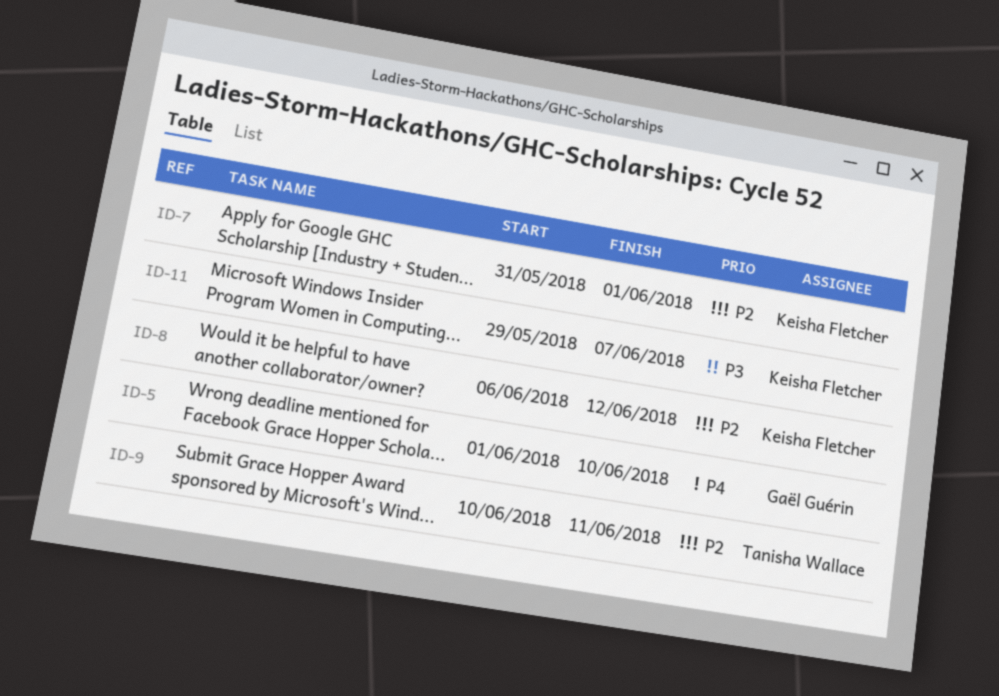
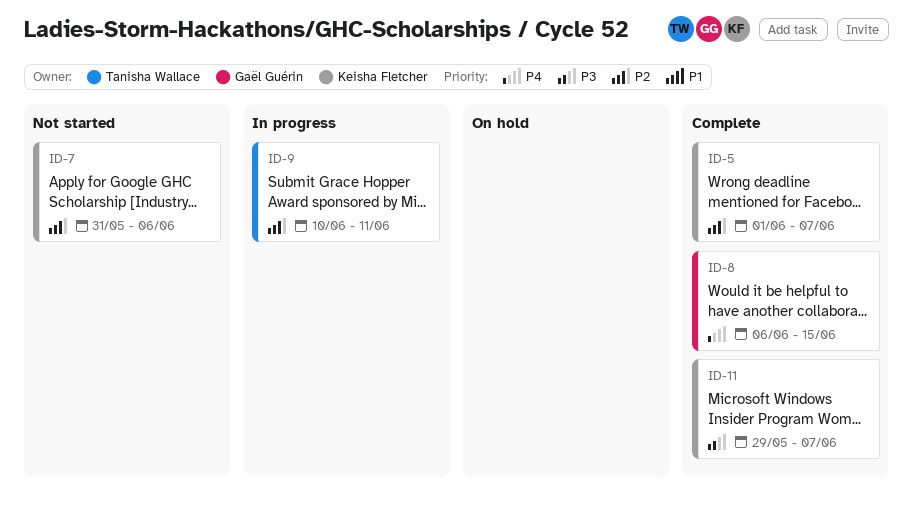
ID-5, owner: Gaël Guérin -> Keisha Fletcher
ID-5, priority: P4 -> P2
ID-5, due: Jun 10 -> Jun 7
ID-7, due: Jun 1 -> Jun 6
ID-8, owner: Keisha Fletcher -> Gaël Guérin
ID-8, priority: P2 -> P4
ID-8, due: Jun 12 -> Jun 15

